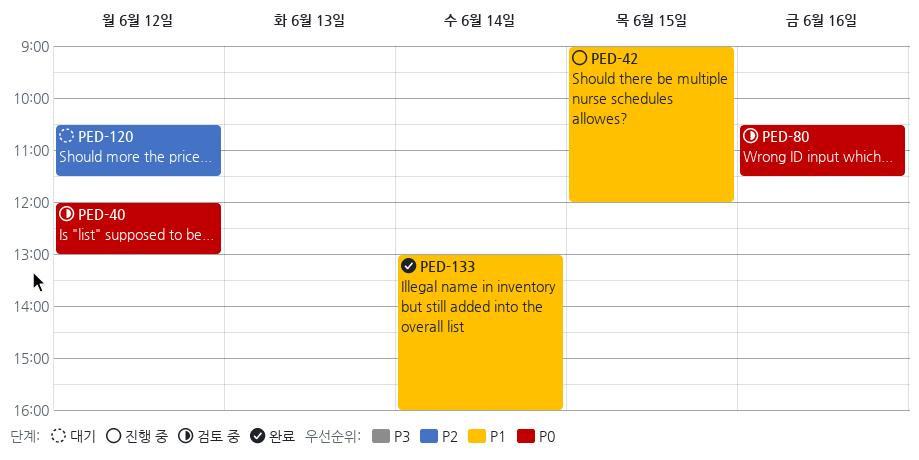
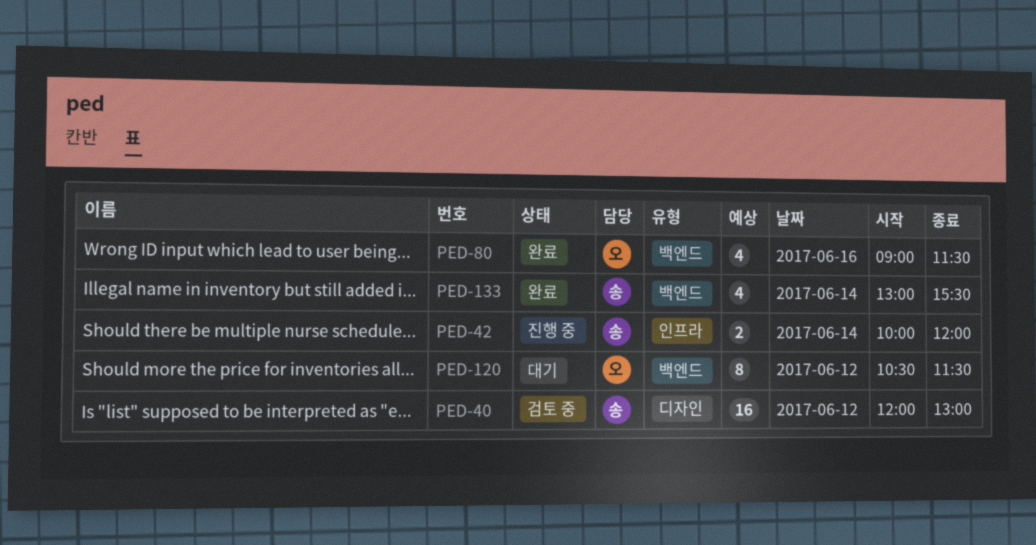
PED-42, day: Jun 15 -> Jun 14
PED-42, begins: 09:00 -> 10:00
PED-80, status: 검토 중 -> 완료
PED-80, begins: 10:30 -> 09:00
PED-133, ends: 16:00 -> 15:30

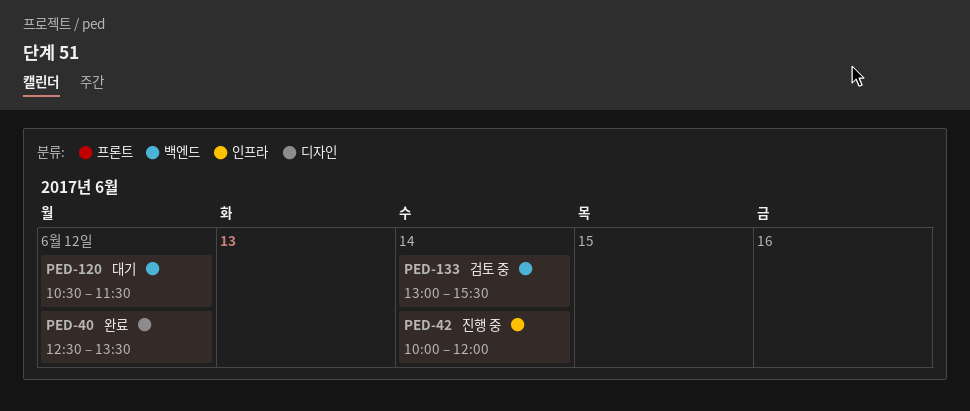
PED-40, status: 검토 중 -> 완료
PED-40, begins: 12:00 -> 12:30
PED-40, ends: 13:00 -> 13:30
PED-80: present -> none
PED-133, status: 완료 -> 검토 중

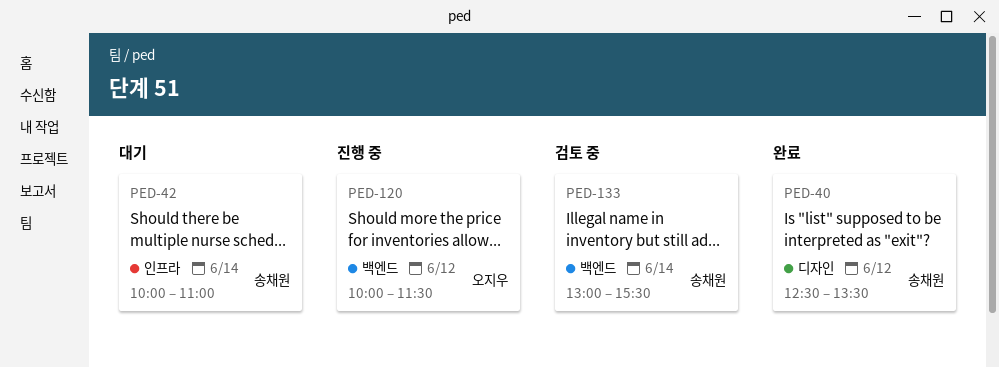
PED-42, status: 진행 중 -> 대기
PED-42, ends: 12:00 -> 11:00
PED-120, status: 대기 -> 진행 중
PED-120, begins: 10:30 -> 10:00

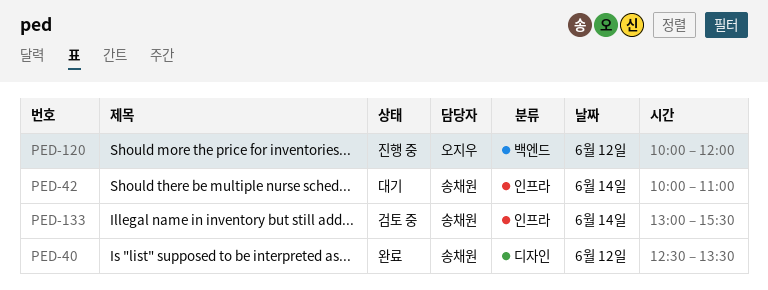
PED-120, ends: 11:30 -> 12:00
PED-133, label: 백엔드 -> 인프라

